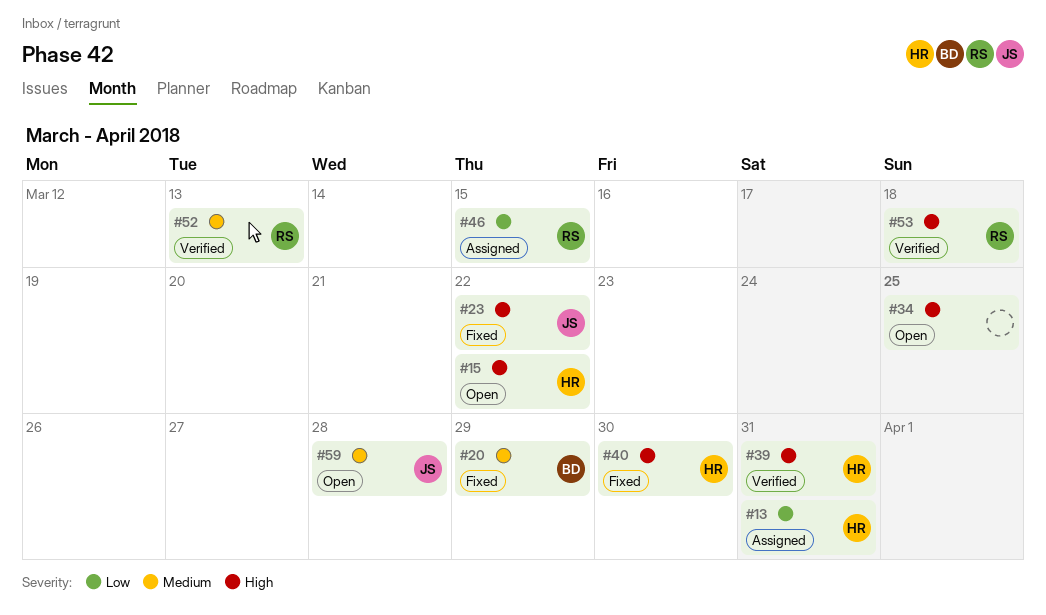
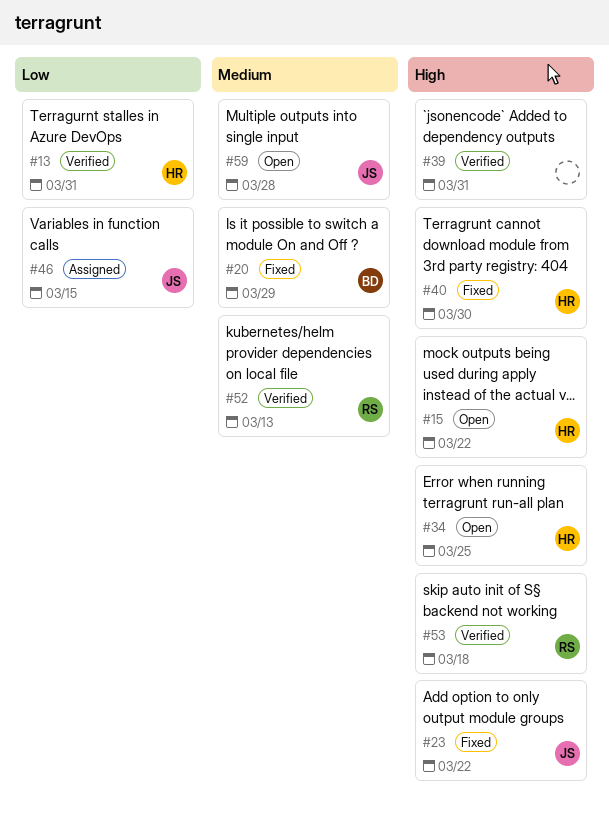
#13, status: Assigned -> Verified
#34, owner: none -> HR
#39, owner: HR -> none
#46, owner: RS -> JS

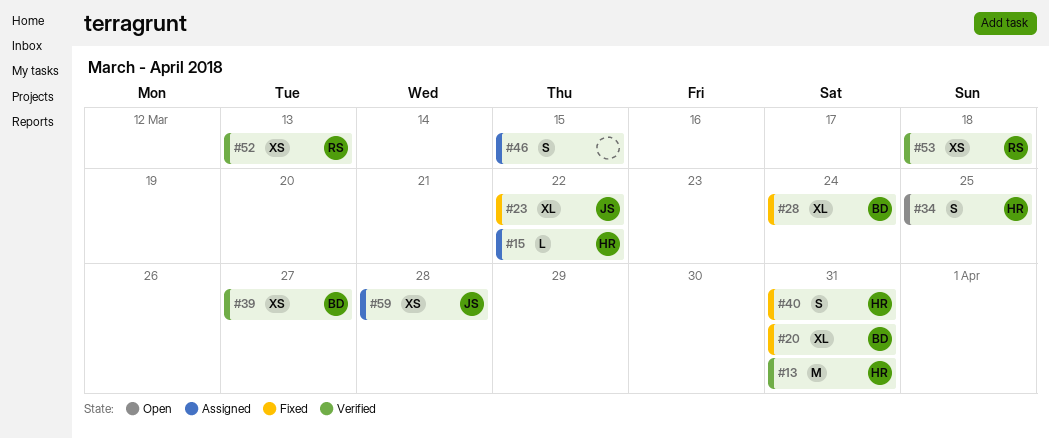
#15, status: Open -> Assigned
#20, due: Mar 29 -> Mar 31
#28: none -> present
#39, owner: none -> BD
#39, due: Mar 31 -> Mar 27
#40, due: Mar 30 -> Mar 31
#46, owner: JS -> none
#59, status: Open -> Assigned

